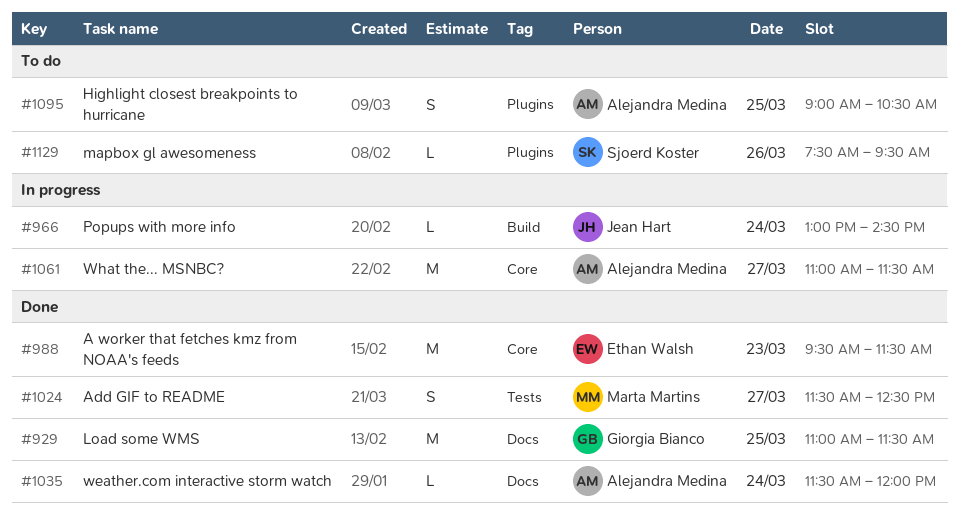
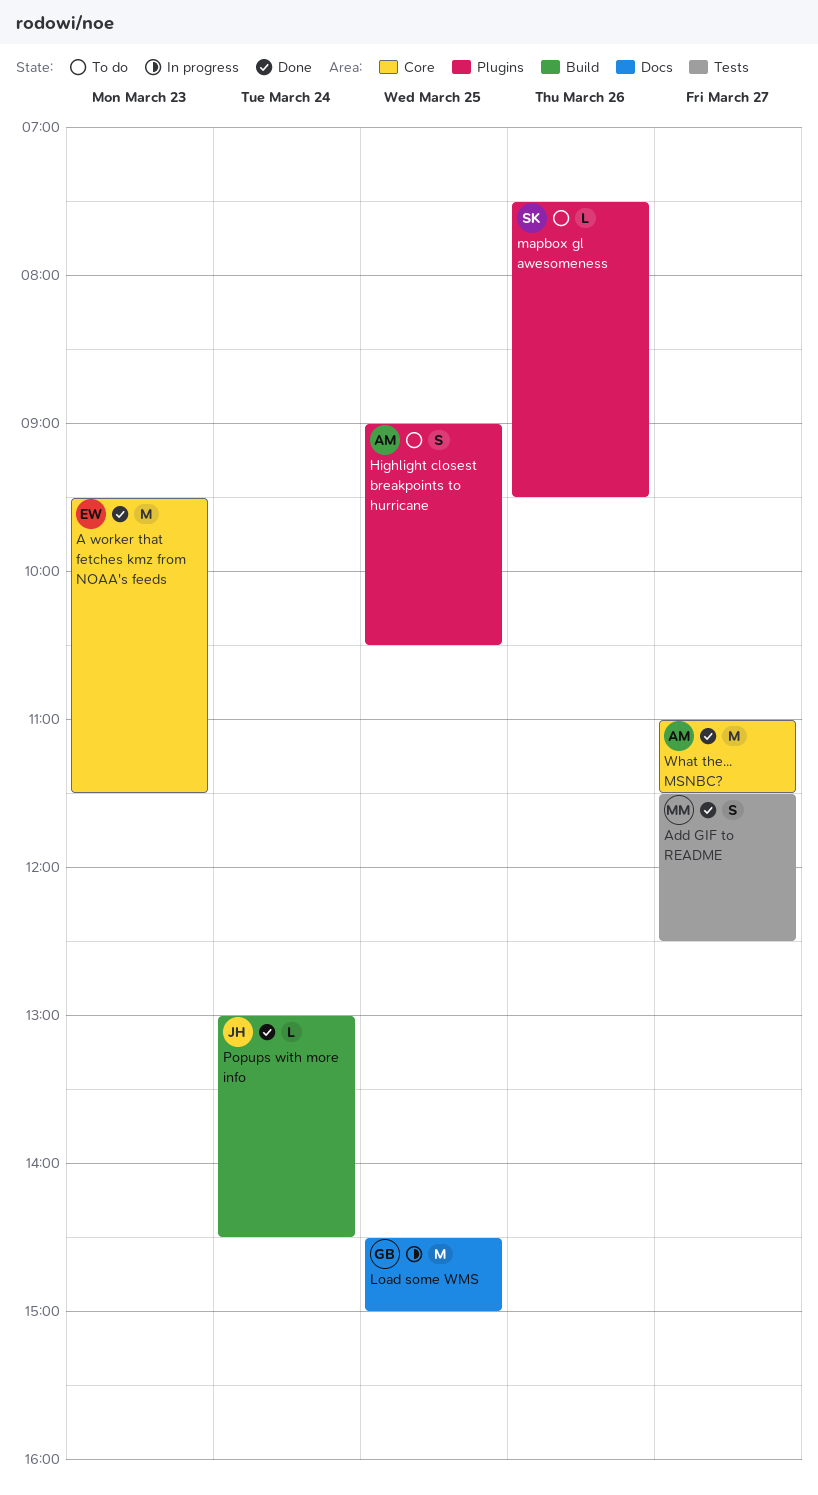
Load some WMS, status: Done -> In progress
Load some WMS, begins: 11:00 -> 14:30
Load some WMS, ends: 11:30 -> 15:00
Popups with more info, status: In progress -> Done
weather.com interactive storm watch: present -> none
What the... MSNBC?, status: In progress -> Done

